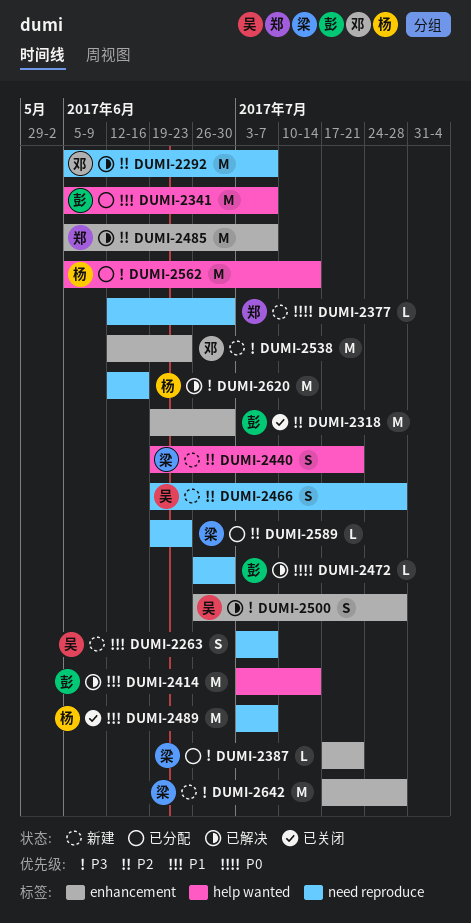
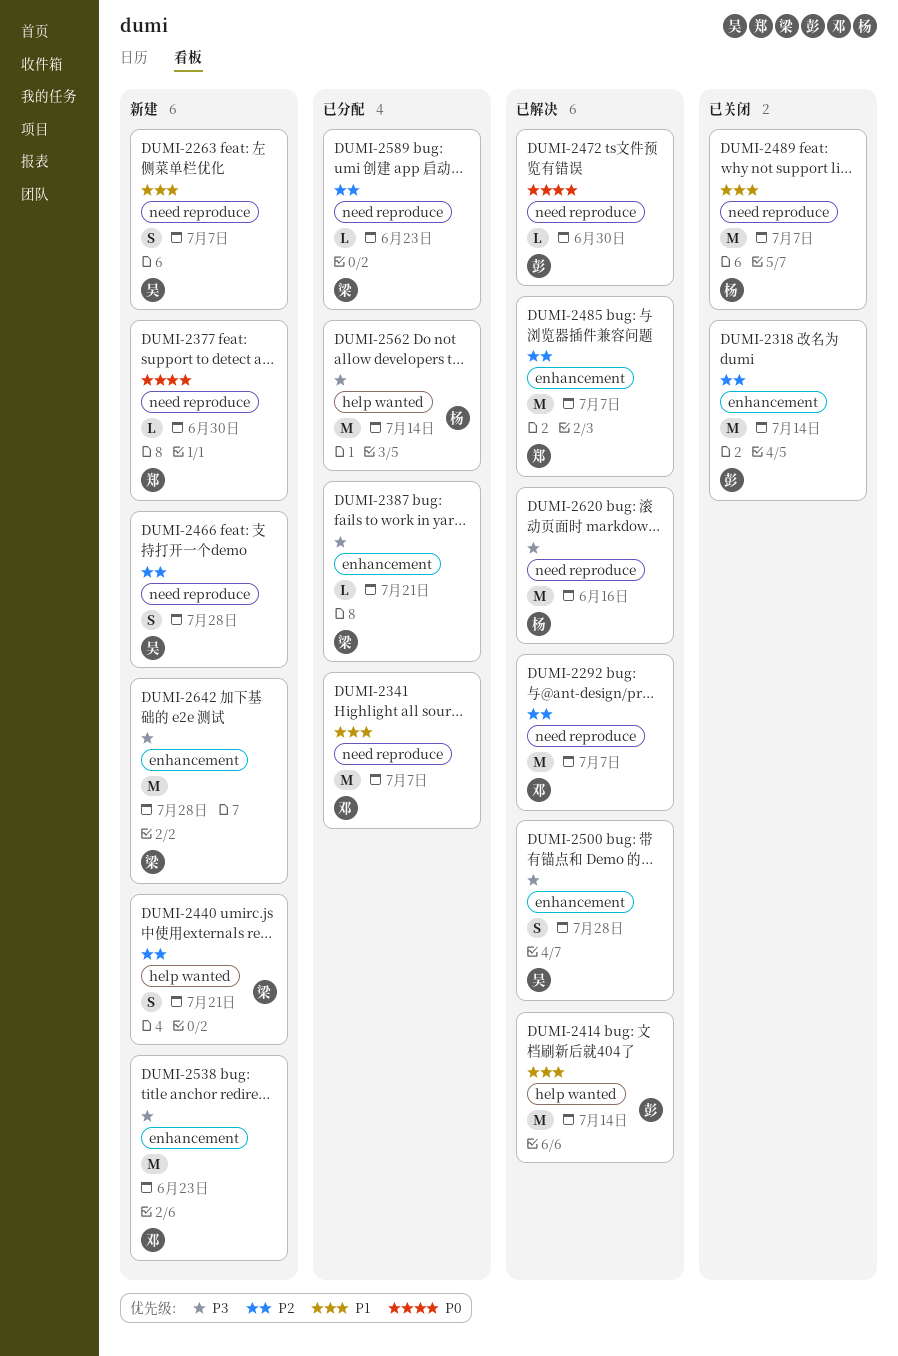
DUMI-2318, due: Jun 30 -> Jul 14
DUMI-2341, owner: 彭 -> 邓
DUMI-2341, label: help wanted -> need reproduce

